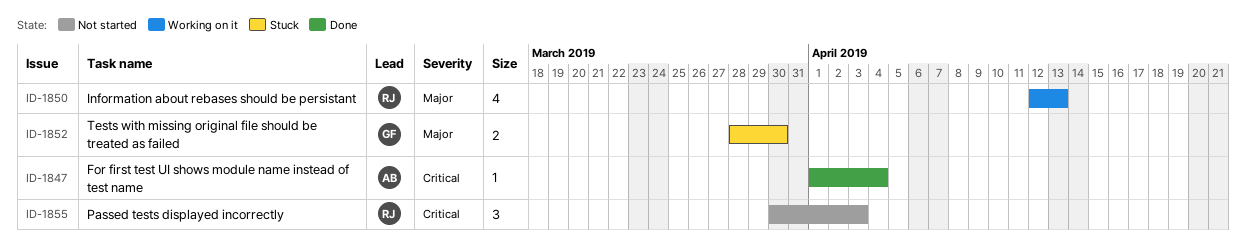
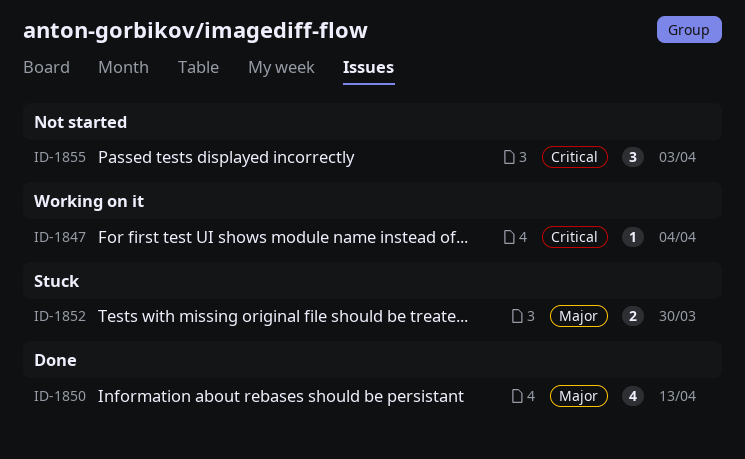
ID-1847, status: Done -> Working on it
ID-1850, status: Working on it -> Done

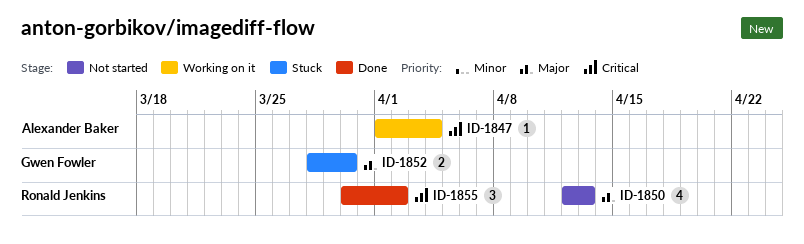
ID-1850, status: Done -> Not started
ID-1855, status: Not started -> Done
ID-1855, due: Apr 3 -> Apr 2

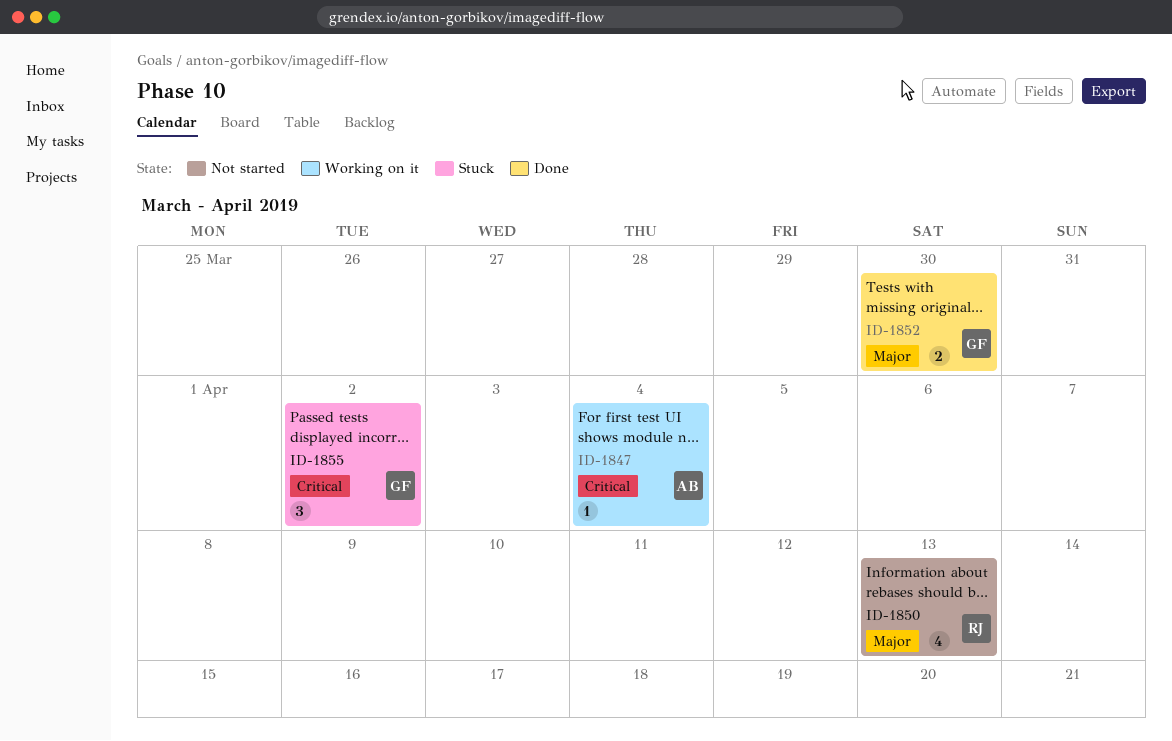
ID-1852, status: Stuck -> Done
ID-1855, status: Done -> Stuck
ID-1855, owner: Ronald Jenkins -> Gwen Fowler

